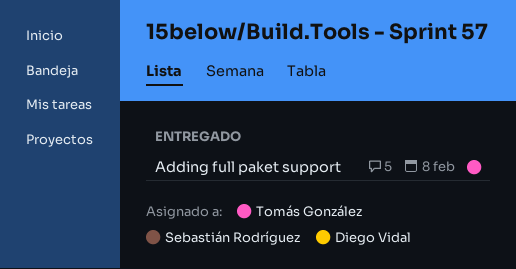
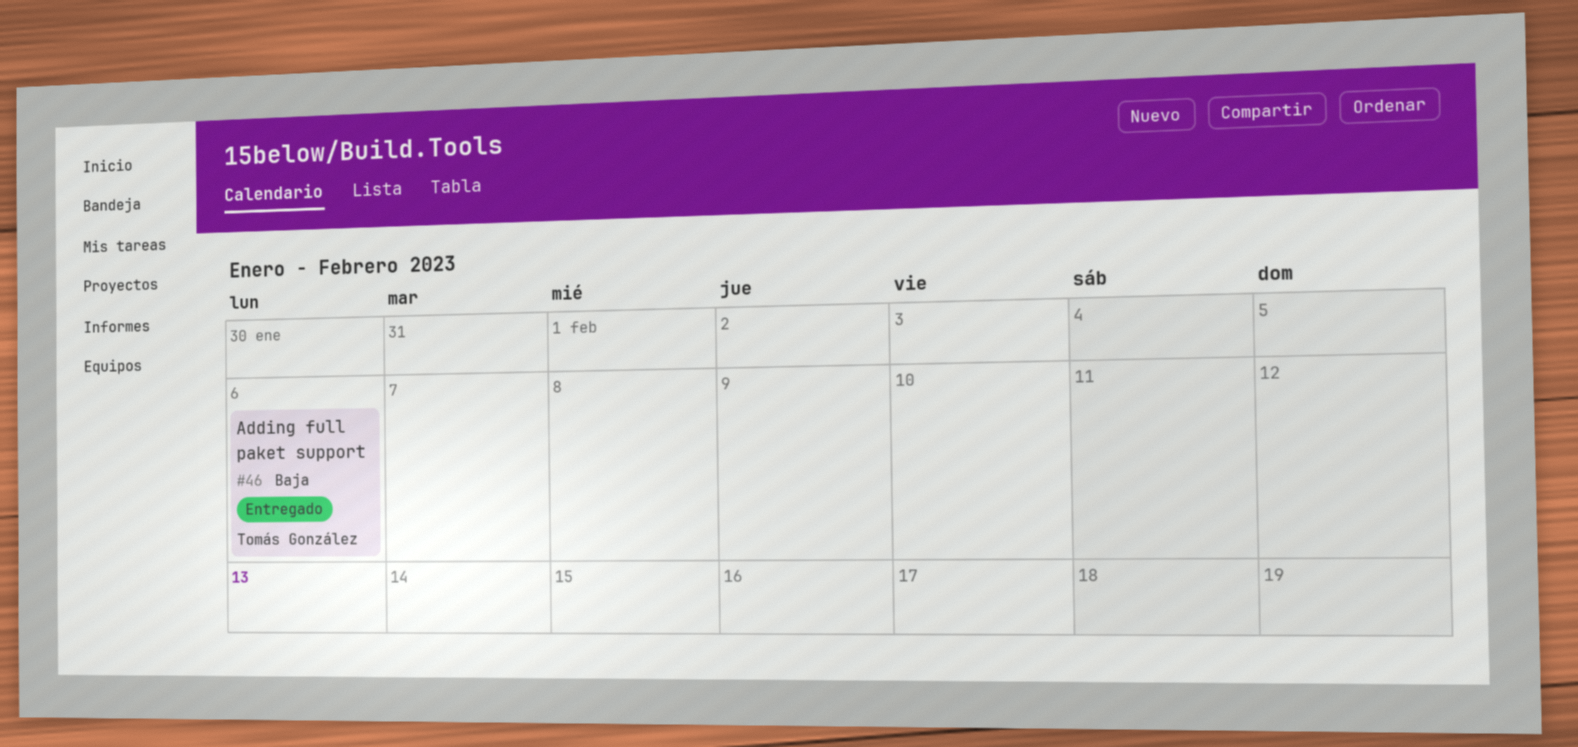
Adding full paket support, due: Feb 8 -> Feb 6

